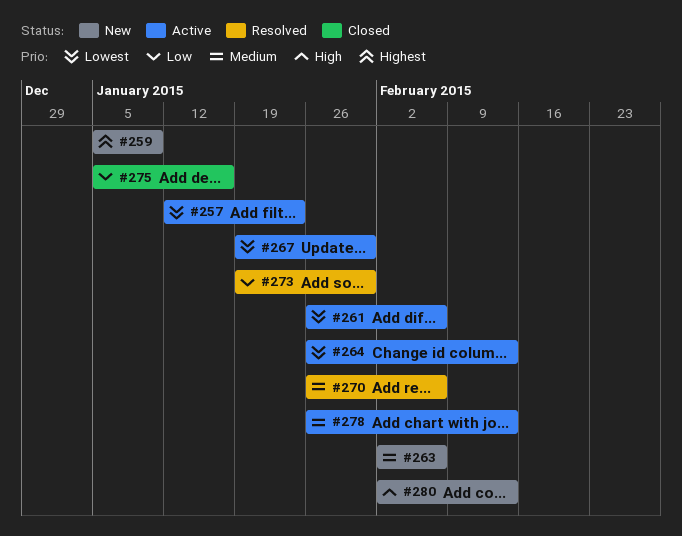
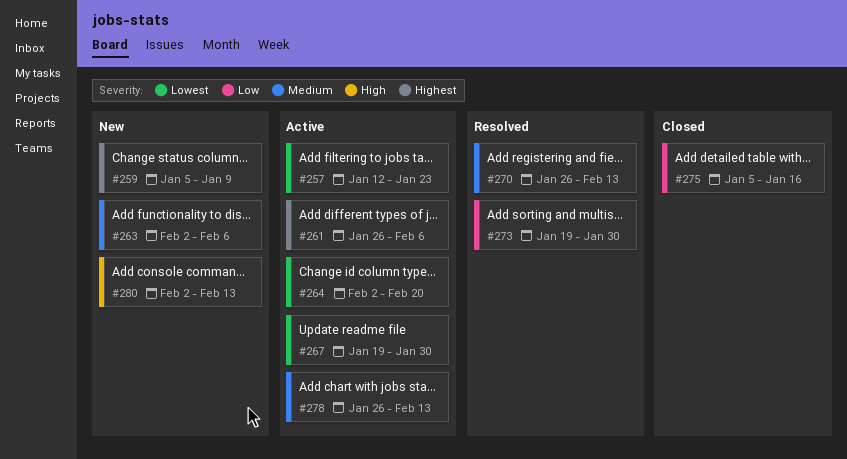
#261, priority: Lowest -> Highest
#264, start: Jan 26 -> Feb 2
#264, due: Feb 13 -> Feb 20
#270, due: Feb 6 -> Feb 13

